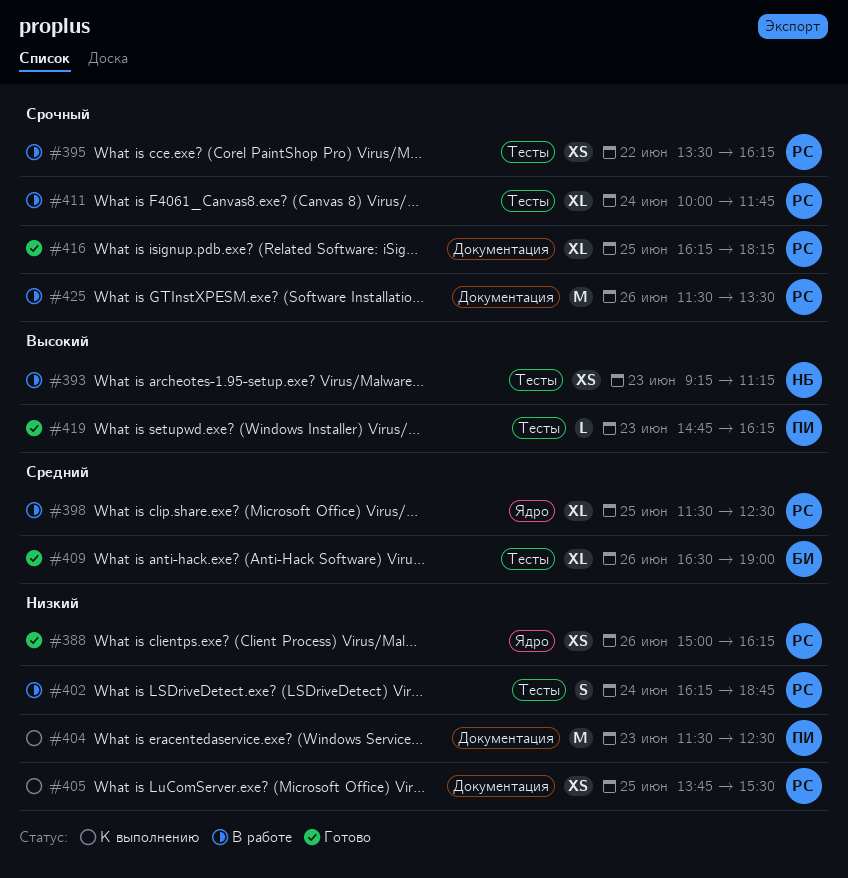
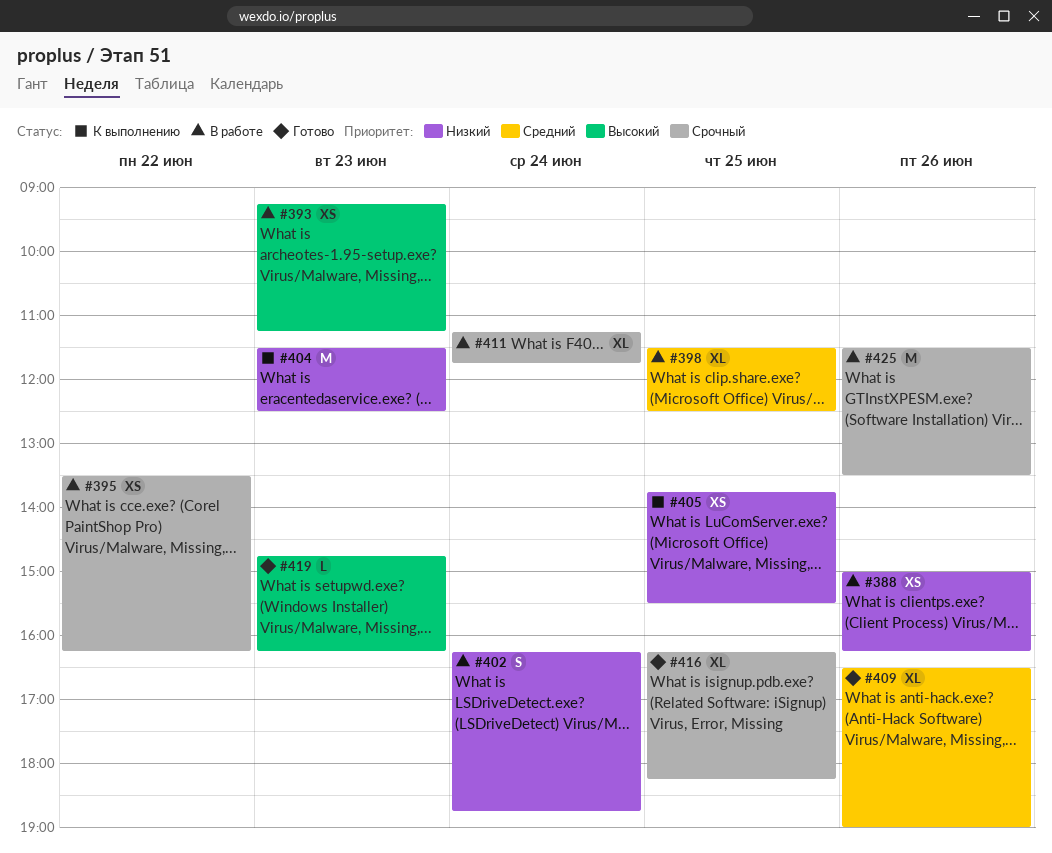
#388, status: Готово -> В работе
#411, begins: 10:00 -> 11:15

